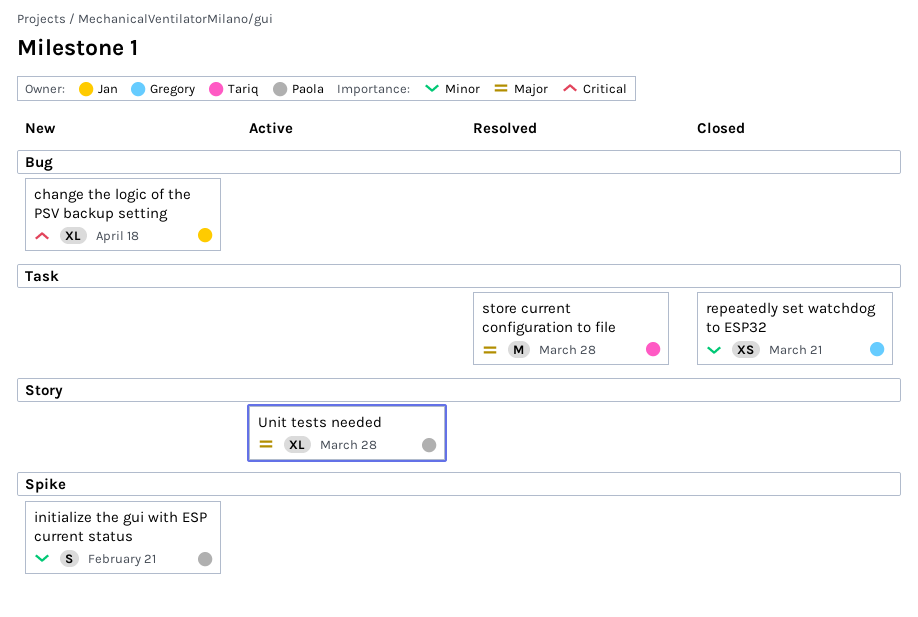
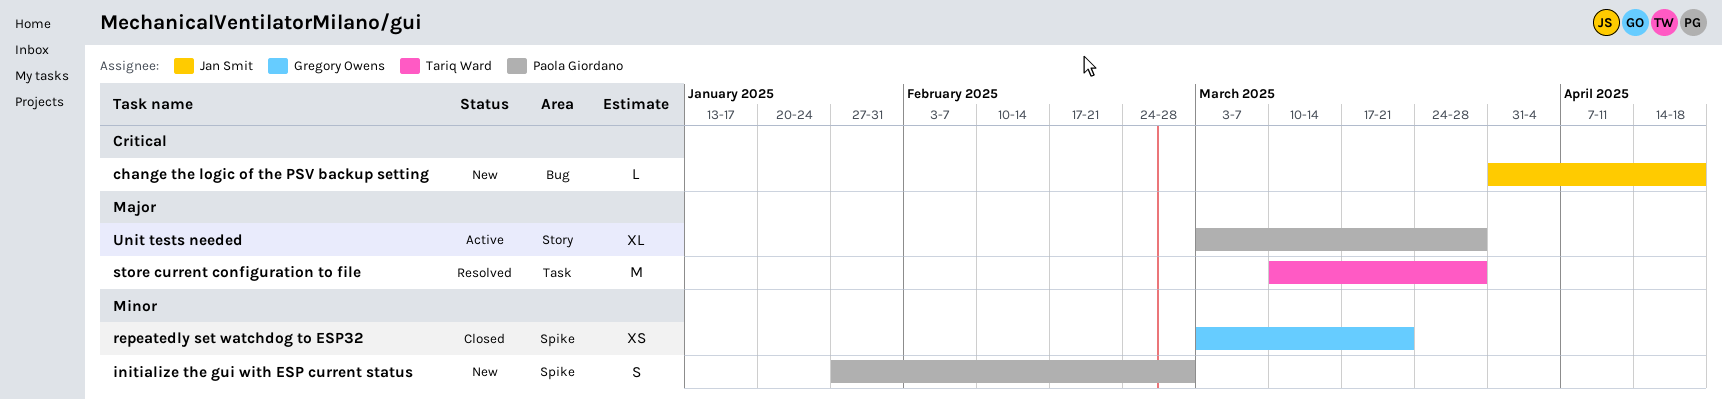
change the logic of the PSV backup setting, estimate: XL -> L
initialize the gui with ESP current status, due: Feb 21 -> Feb 28
repeatedly set watchdog to ESP32, label: Task -> Spike

